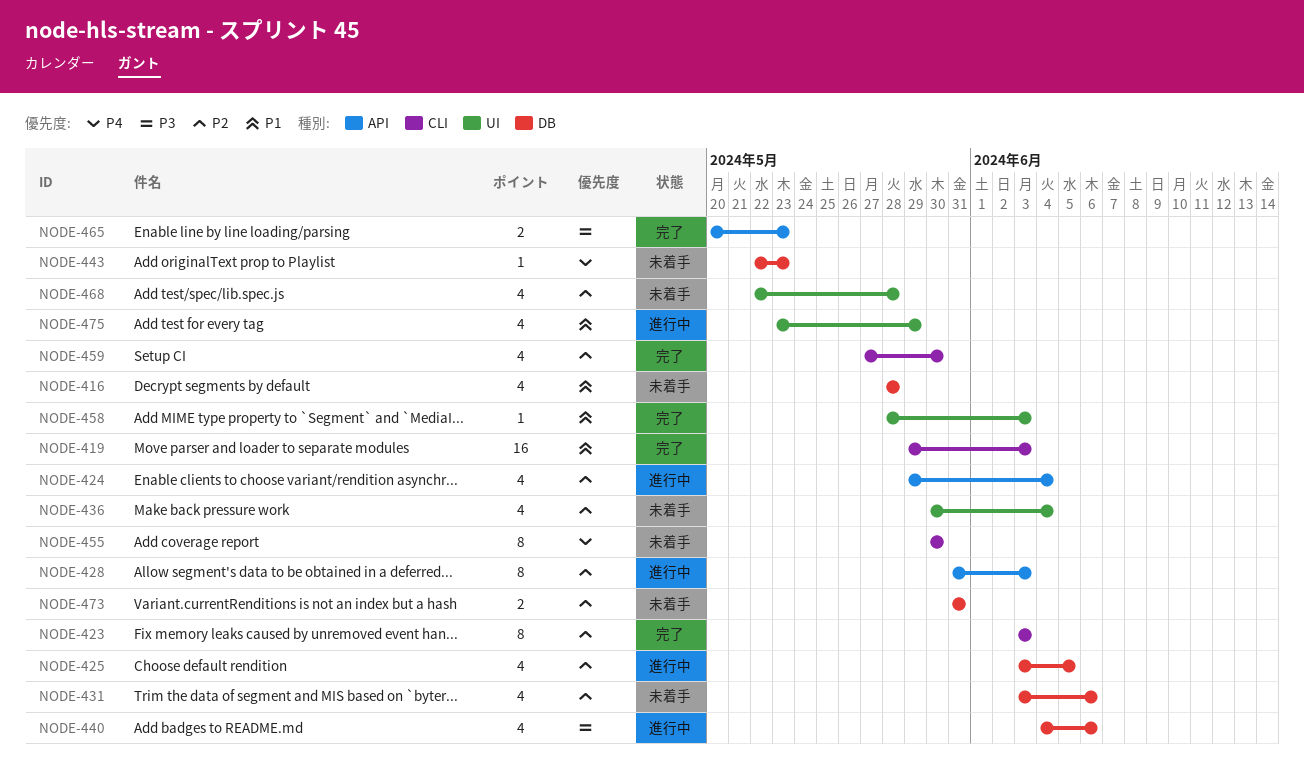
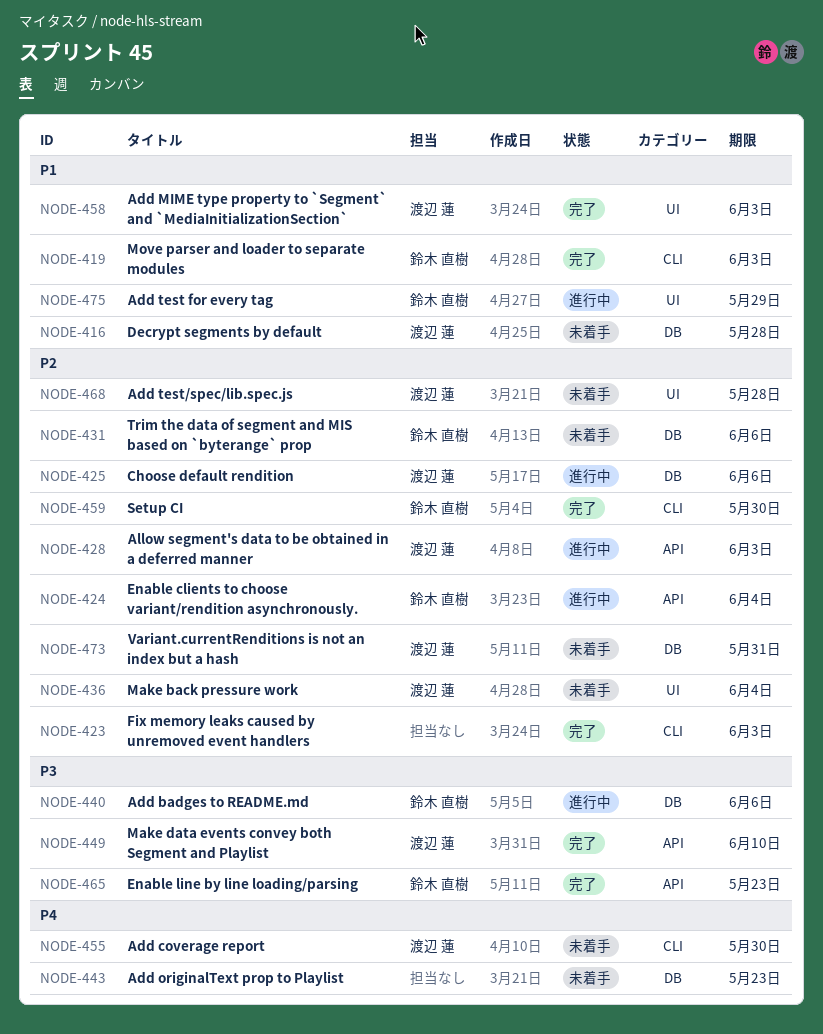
NODE-425, due: Jun 5 -> Jun 6
NODE-449: none -> present

